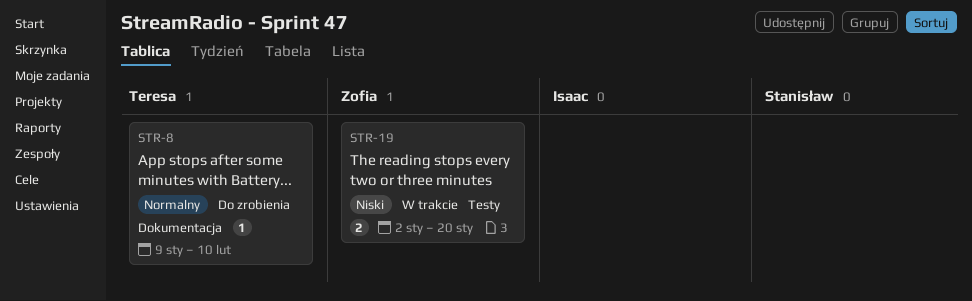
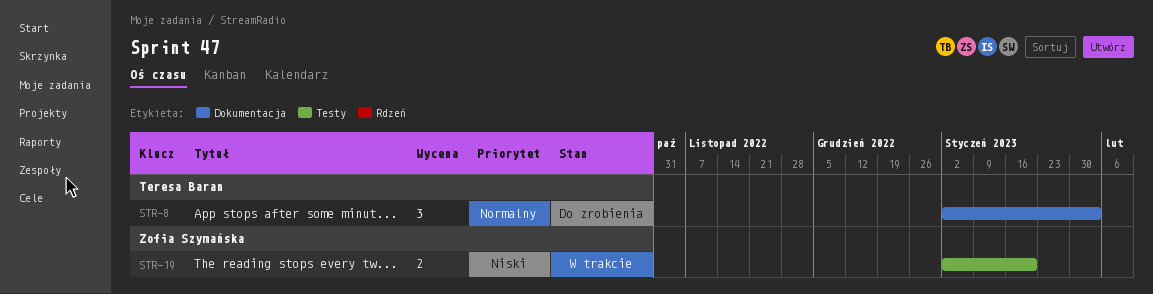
STR-8, estimate: 1 -> 3
STR-8, start: Jan 9 -> Jan 2
STR-8, due: Feb 10 -> Feb 3

